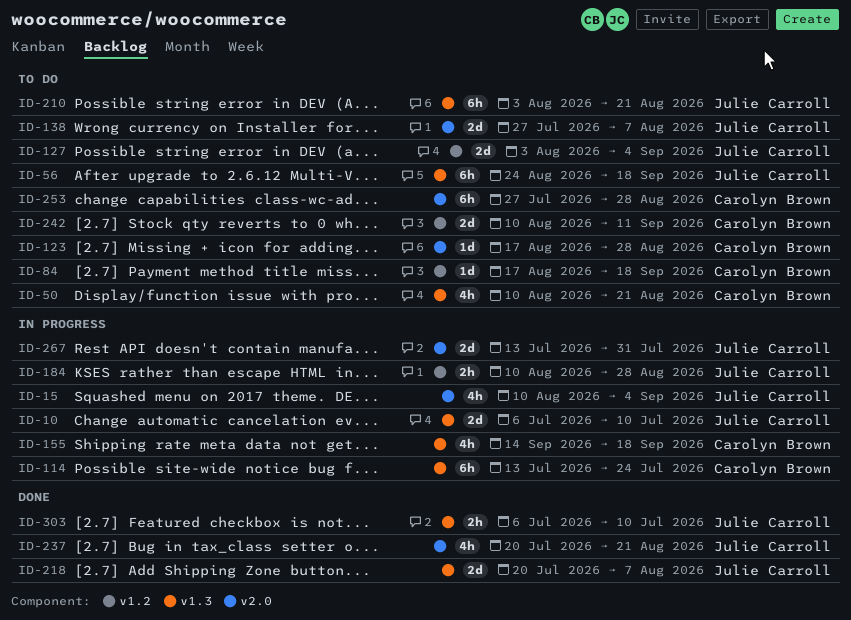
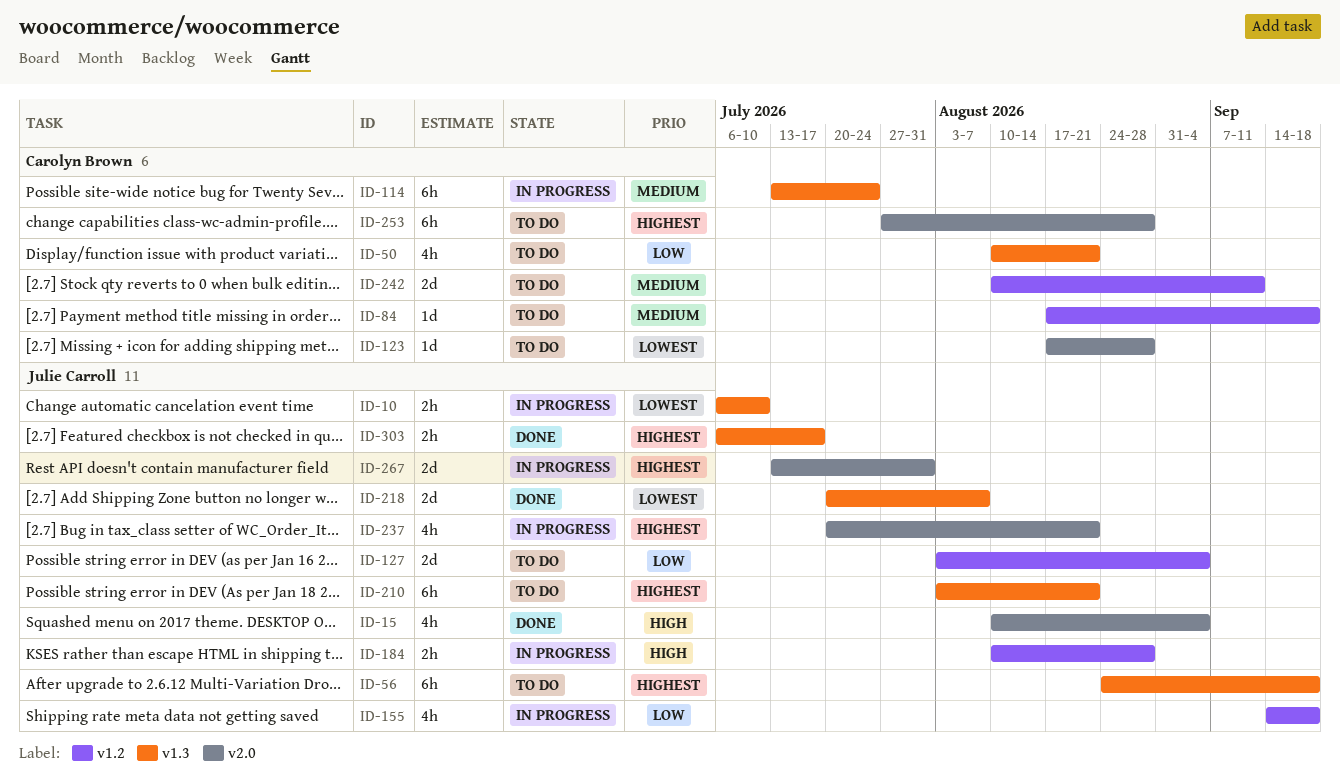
ID-10, estimate: 2d -> 2h
ID-15, status: In progress -> Done
ID-138: present -> none
ID-155, owner: Carolyn Brown -> Julie Carroll
ID-155, label: v1.3 -> v1.2
ID-237, status: Done -> In progress
ID-303, due: Jul 10 -> Jul 17

